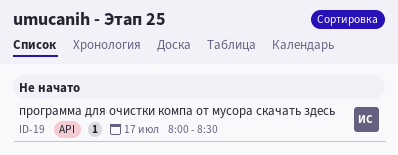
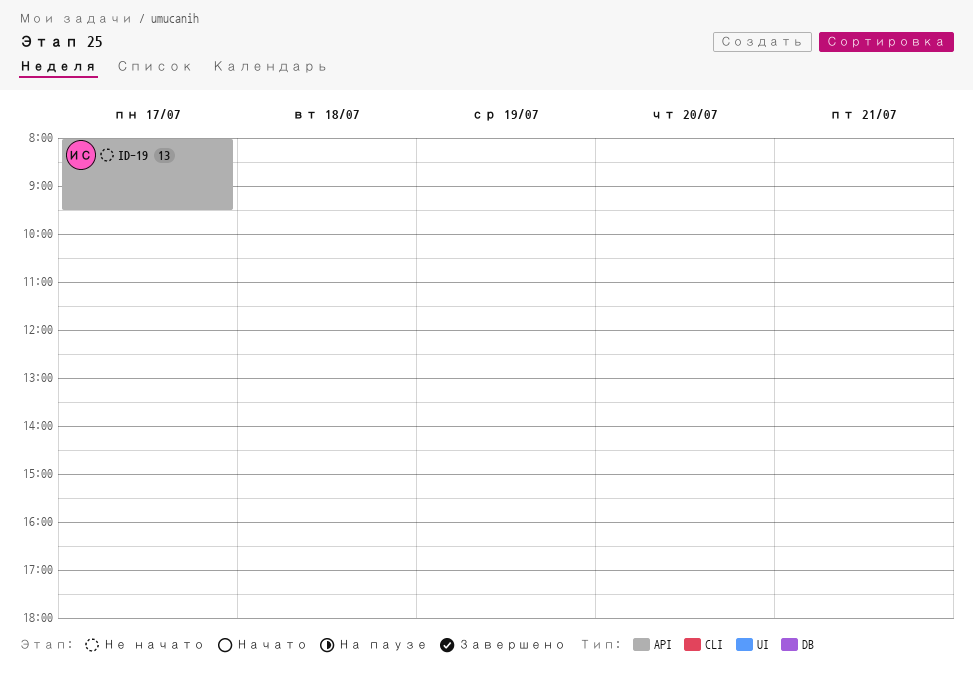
ID-19, estimate: 1 -> 13
ID-19, ends: 08:30 -> 09:30

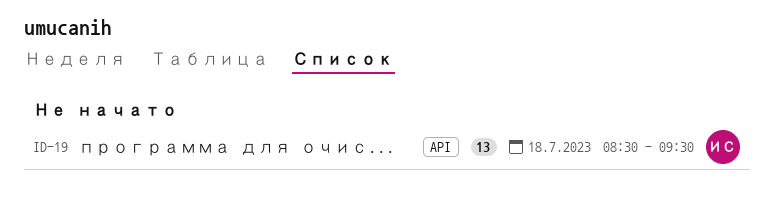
ID-19, day: Jul 17 -> Jul 18
ID-19, begins: 08:00 -> 08:30

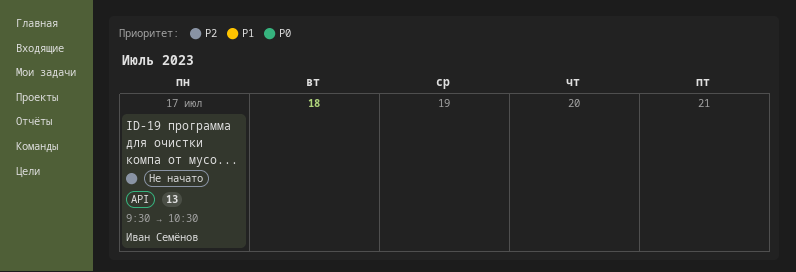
ID-19, day: Jul 18 -> Jul 17
ID-19, begins: 08:30 -> 09:30
ID-19, ends: 09:30 -> 10:30

